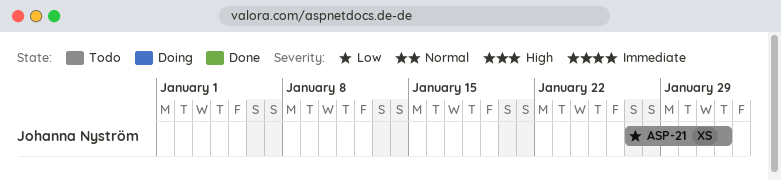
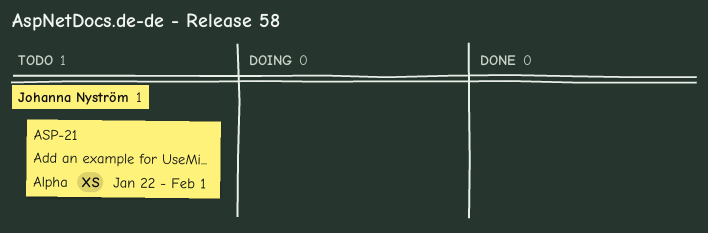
ASP-21, start: Jan 27 -> Jan 22

